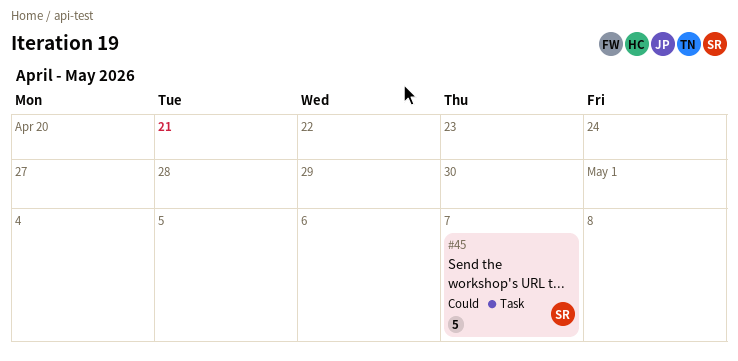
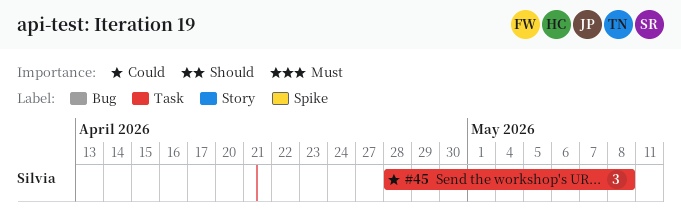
#45, estimate: 5 -> 3
#45, due: May 7 -> May 8

